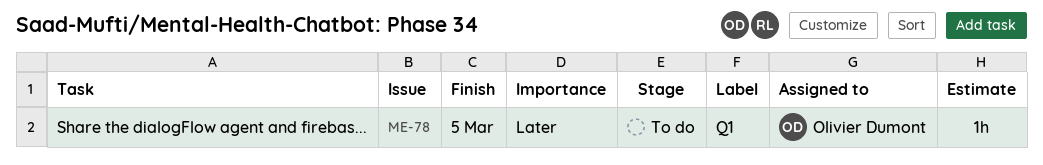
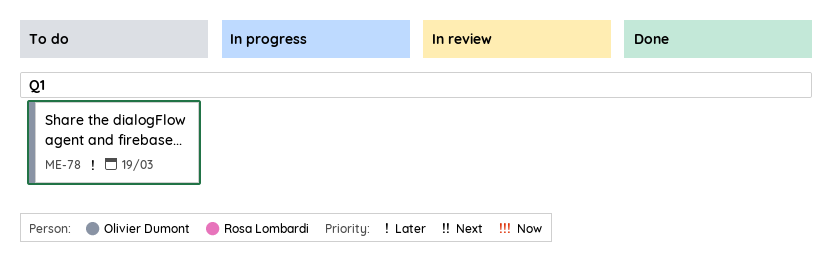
ME-78, due: Mar 5 -> Mar 19

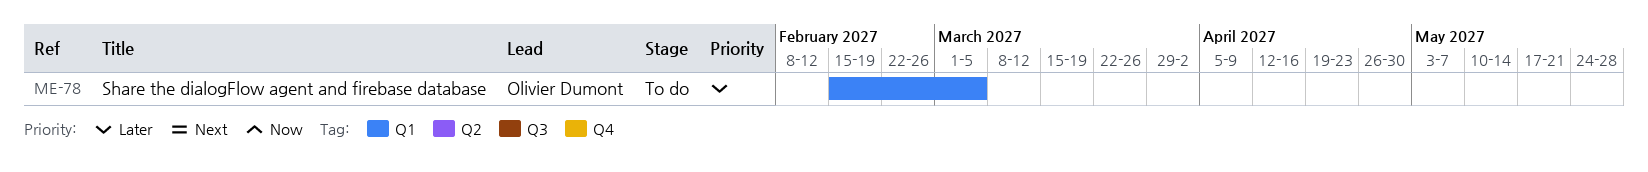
ME-78, due: Mar 19 -> Mar 5

